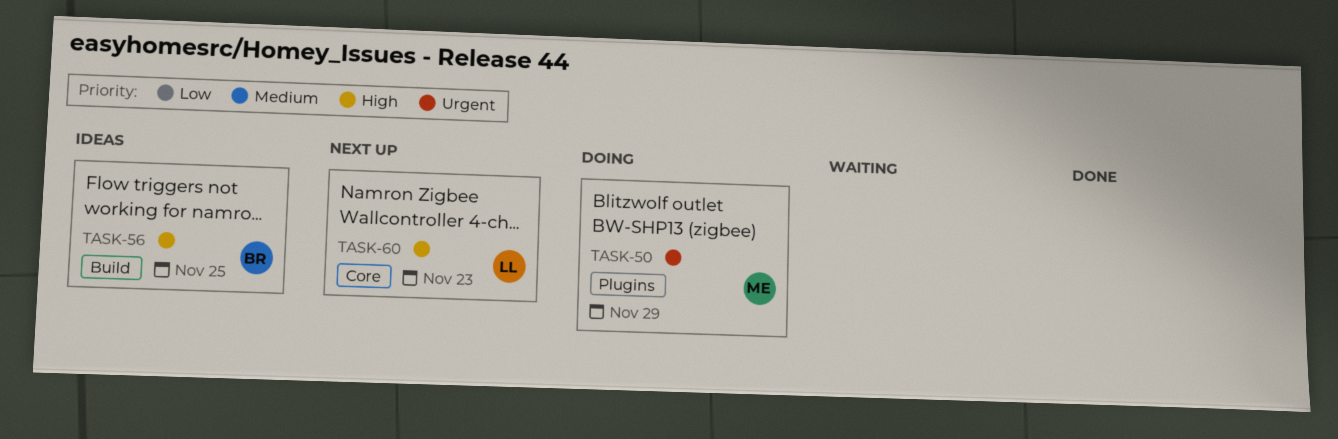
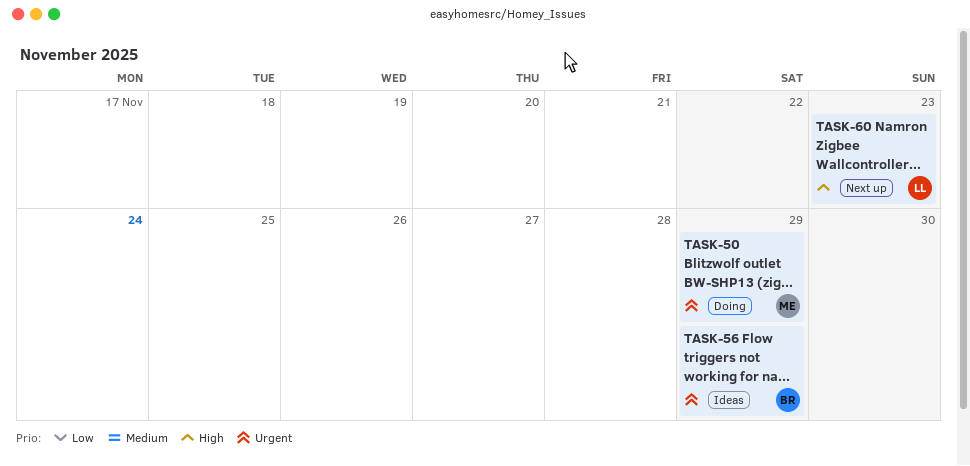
TASK-56, priority: High -> Urgent
TASK-56, due: Nov 25 -> Nov 29

